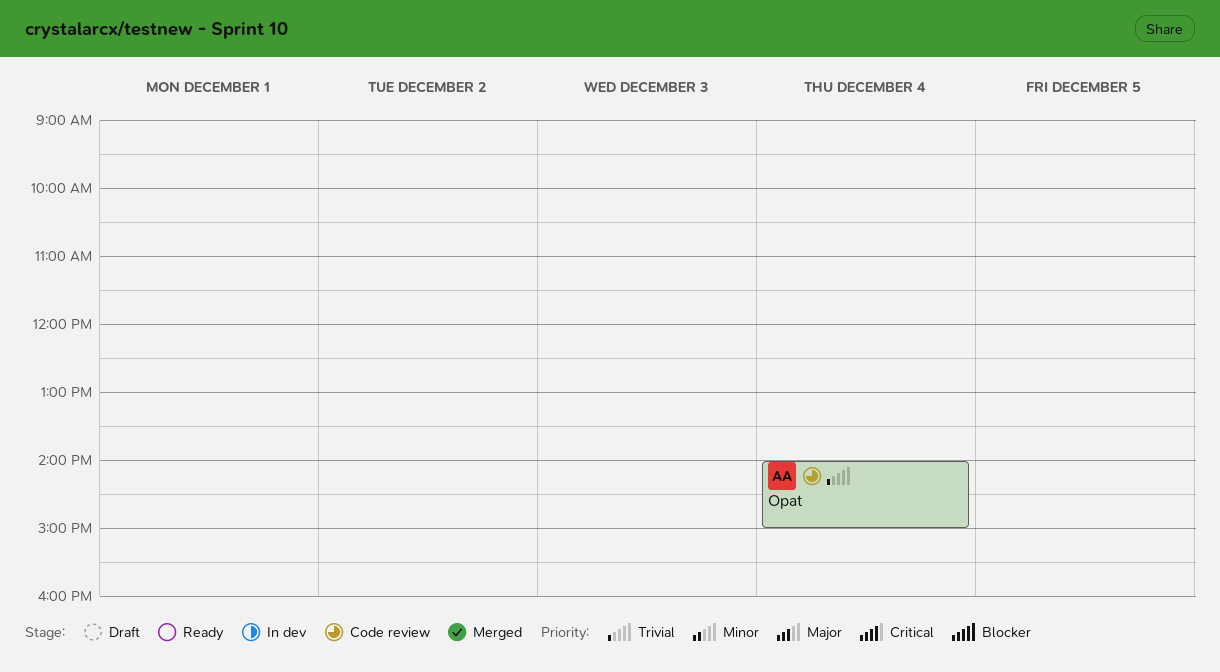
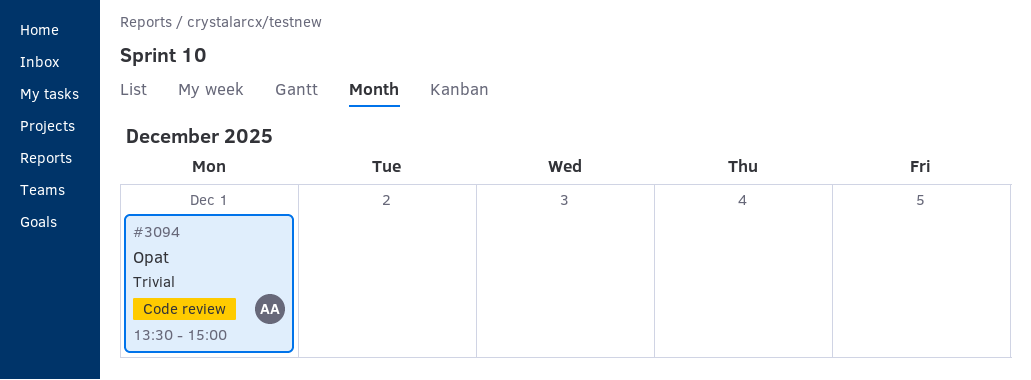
Opat, day: Dec 4 -> Dec 1
Opat, begins: 14:00 -> 13:30

